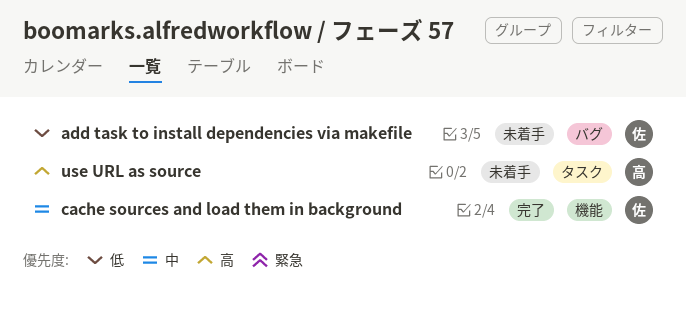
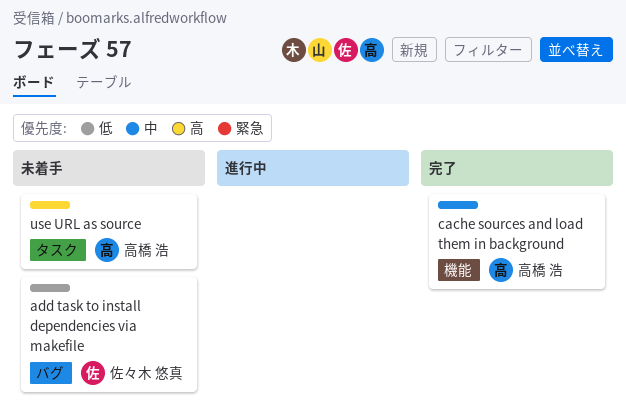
cache sources and load them in background, owner: 佐々木 悠真 -> 高橋 浩

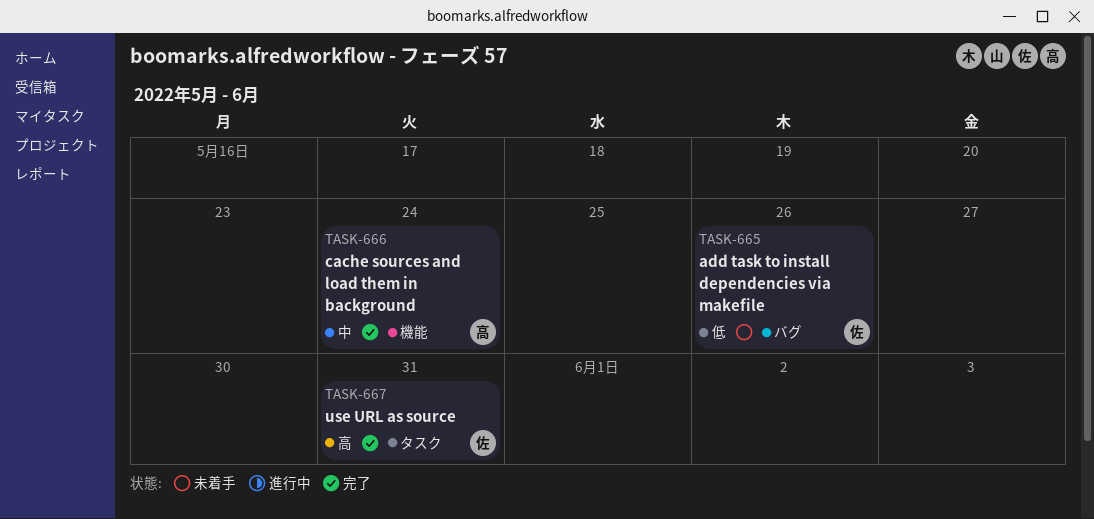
use URL as source, status: 未着手 -> 完了
use URL as source, owner: 高橋 浩 -> 佐々木 悠真

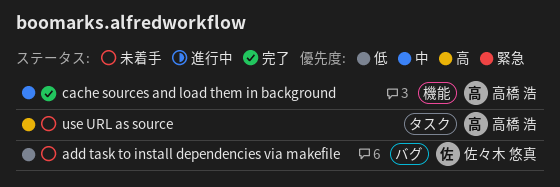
use URL as source, status: 完了 -> 未着手
use URL as source, owner: 佐々木 悠真 -> 高橋 浩

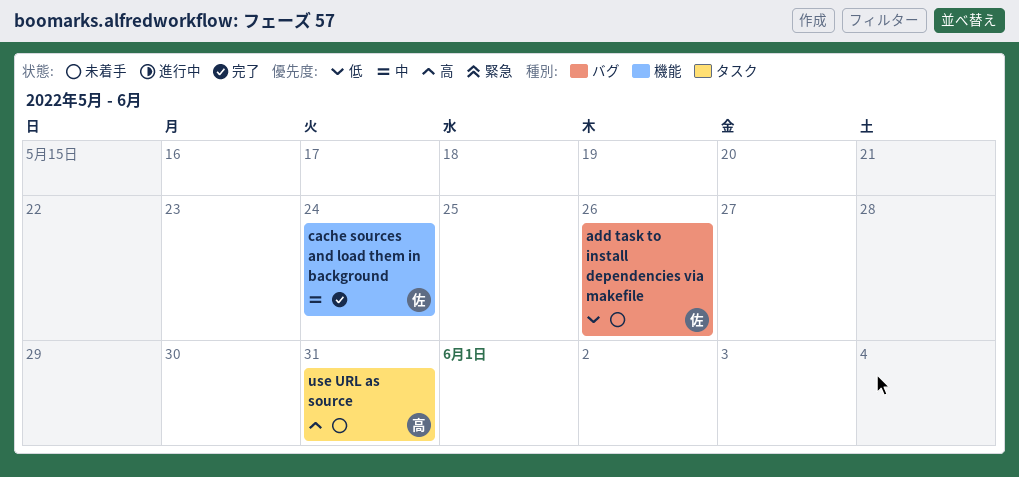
cache sources and load them in background, owner: 高橋 浩 -> 佐々木 悠真

